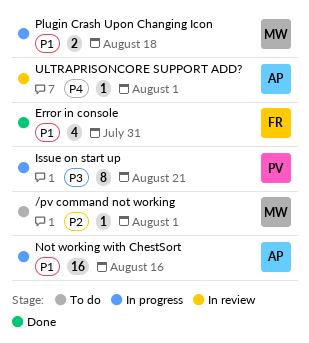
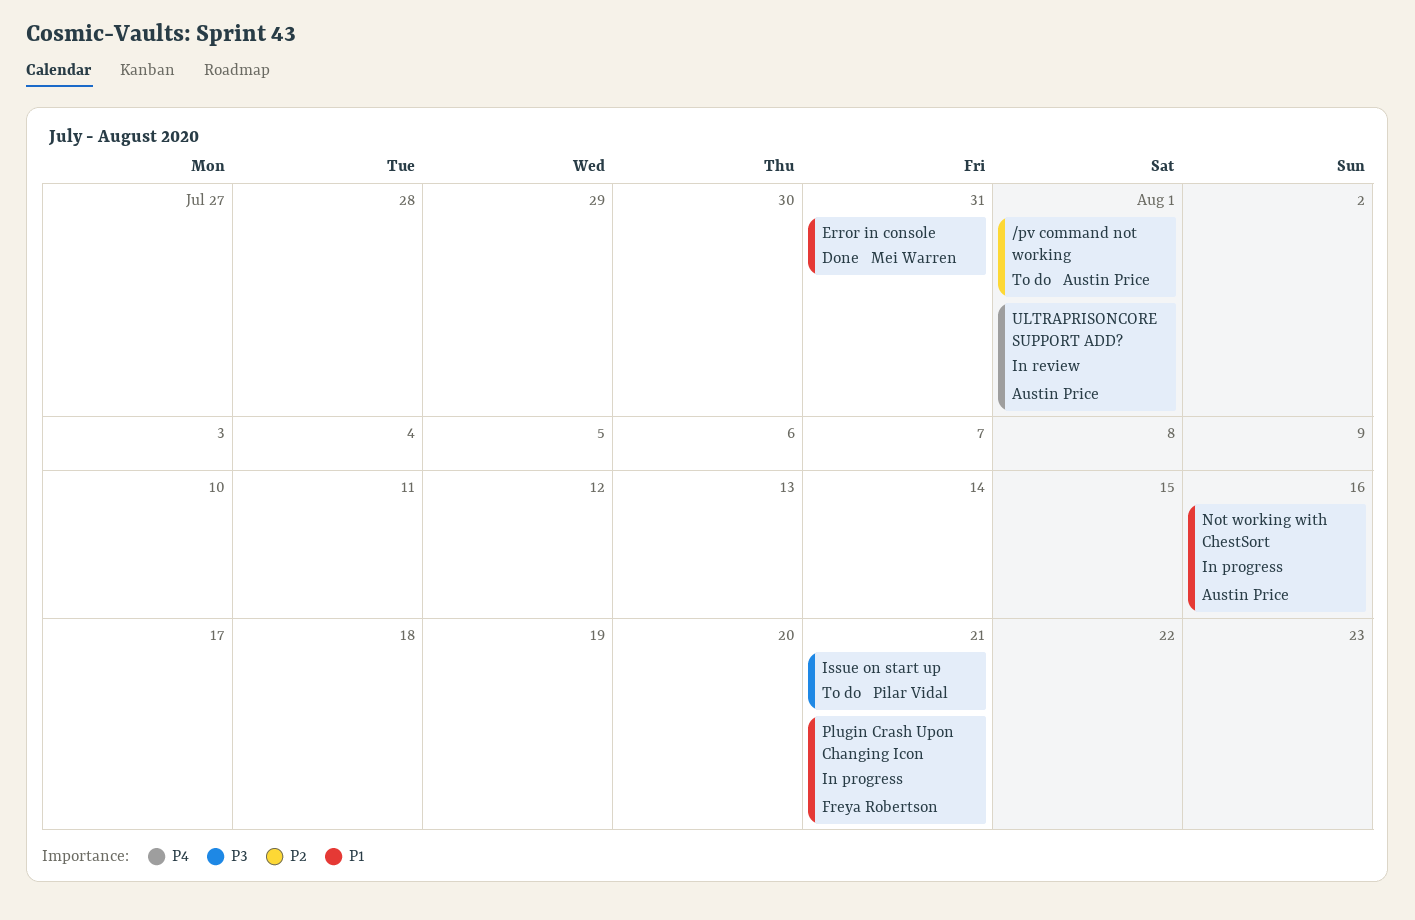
/pv command not working, owner: Mei Warren -> Austin Price
Error in console, owner: Freya Robertson -> Mei Warren
Issue on start up, status: In progress -> To do
Plugin Crash Upon Changing Icon, owner: Mei Warren -> Freya Robertson
Plugin Crash Upon Changing Icon, due: Aug 18 -> Aug 21

